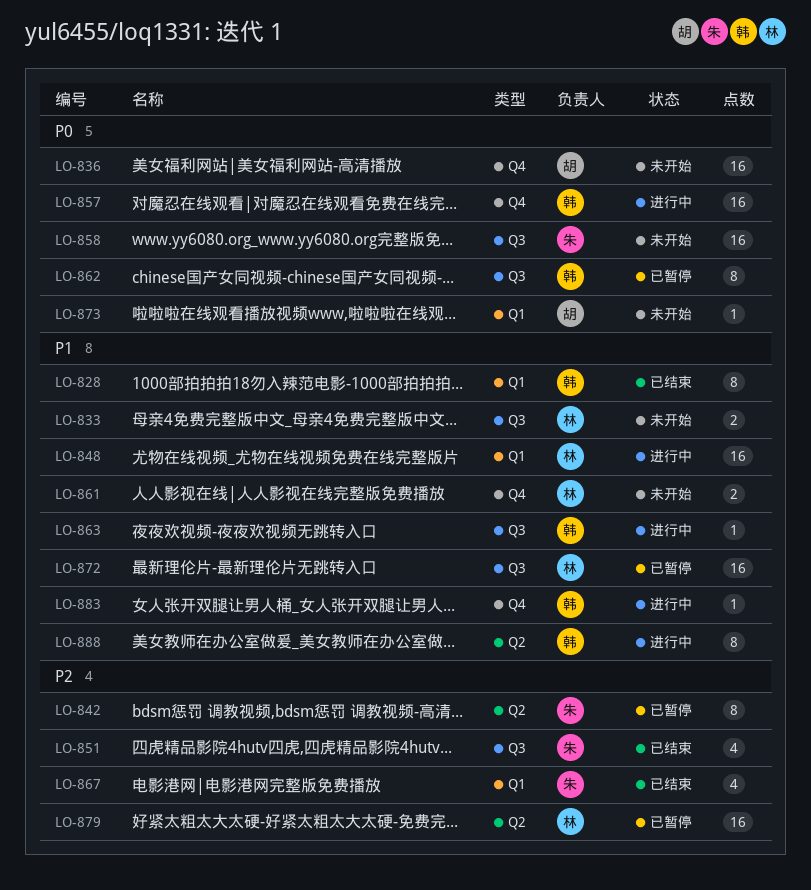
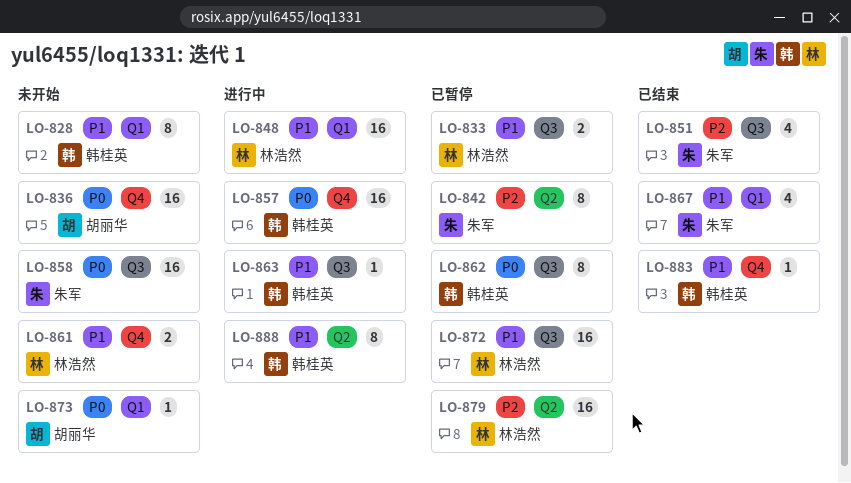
LO-828, status: 已结束 -> 未开始
LO-833, status: 未开始 -> 已暂停
LO-867, priority: P2 -> P1
LO-883, status: 进行中 -> 已结束

